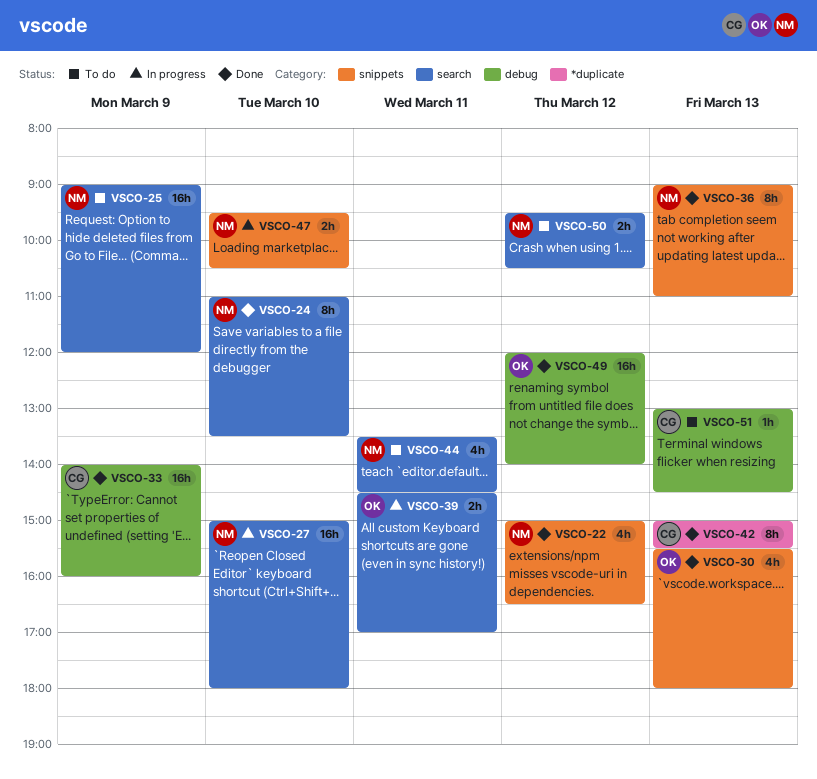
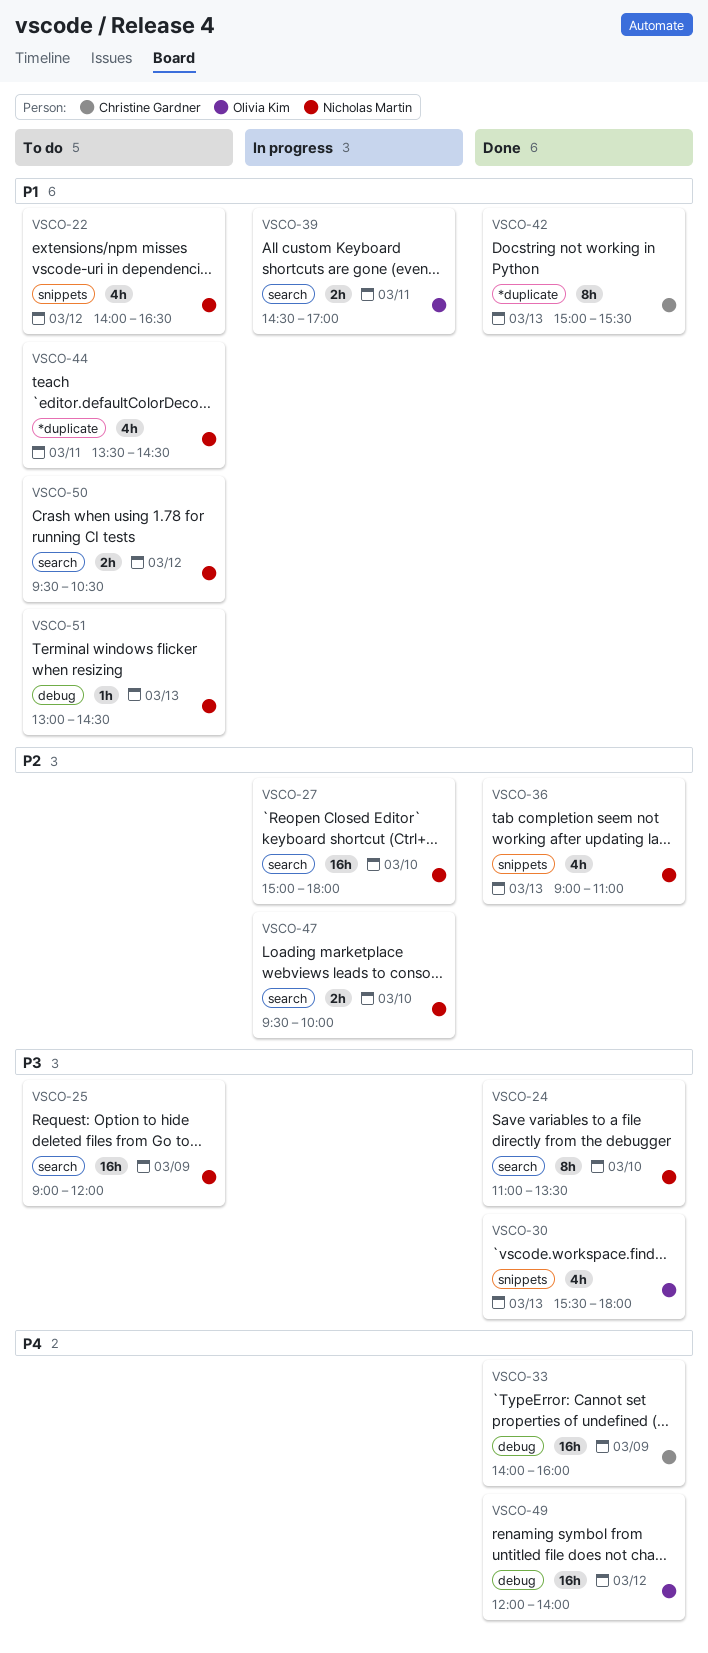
VSCO-22, status: Done -> To do
VSCO-22, begins: 15:00 -> 14:00
VSCO-36, estimate: 8h -> 4h
VSCO-44, label: search -> *duplicate
VSCO-47, label: snippets -> search
VSCO-47, ends: 10:30 -> 10:00
VSCO-51, owner: Christine Gardner -> Nicholas Martin

